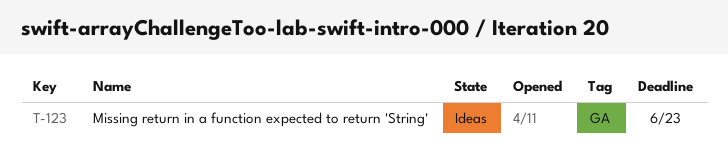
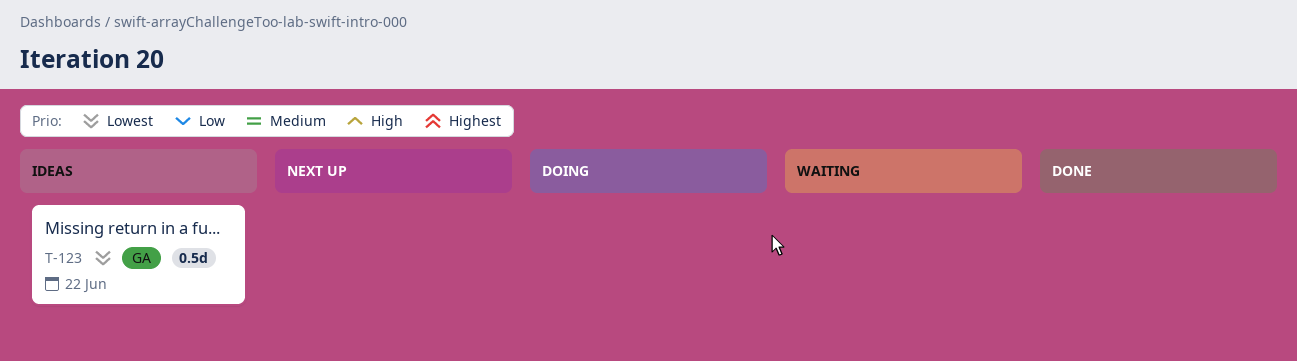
T-123, due: Jun 23 -> Jun 22

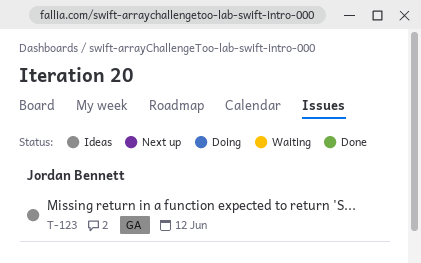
T-123, due: Jun 22 -> Jun 12

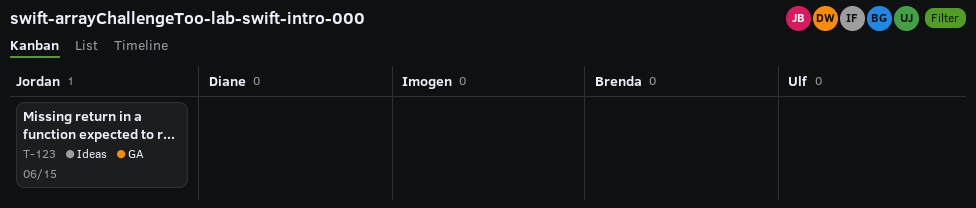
T-123, due: Jun 12 -> Jun 15

